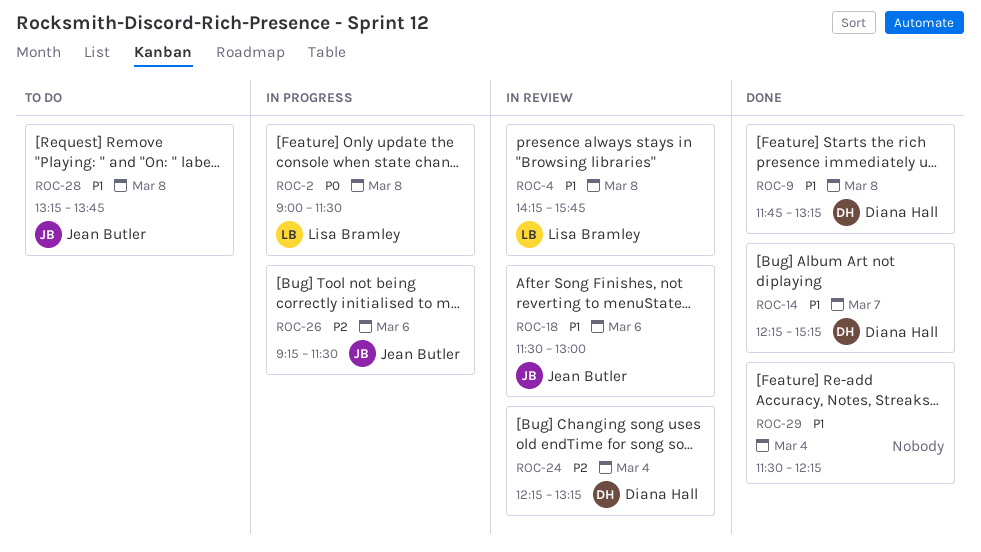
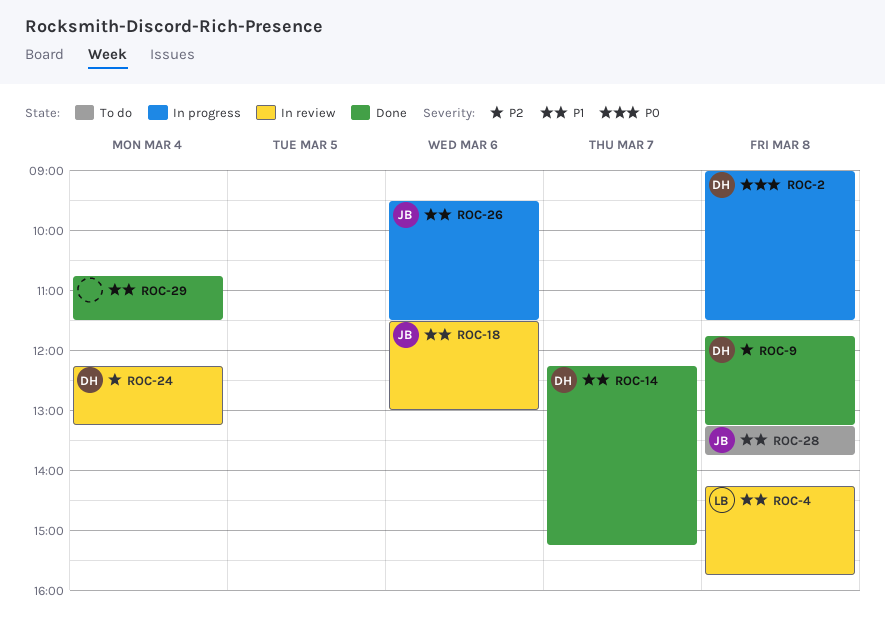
ROC-2, owner: Lisa Bramley -> Diana Hall
ROC-9, priority: P1 -> P2
ROC-26, priority: P2 -> P1
ROC-26, begins: 09:15 -> 09:30
ROC-29, begins: 11:30 -> 10:45
ROC-29, ends: 12:15 -> 11:30

